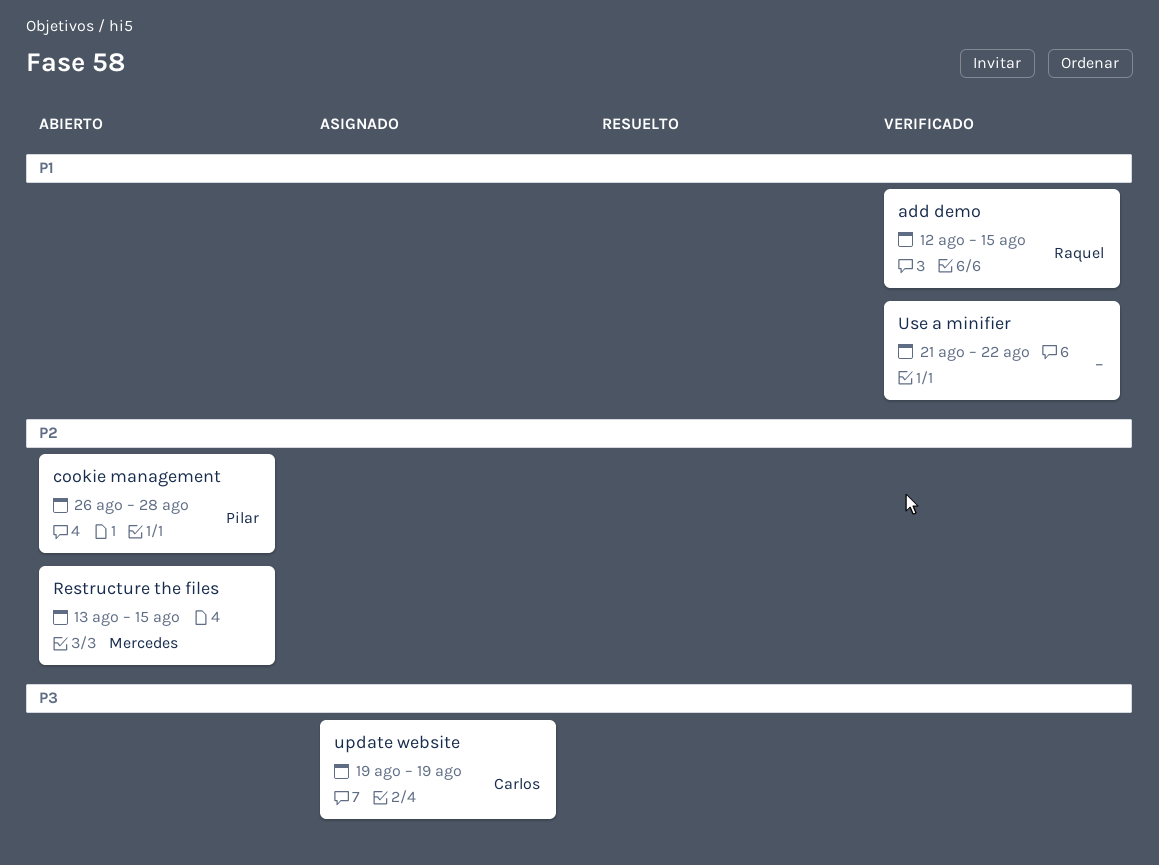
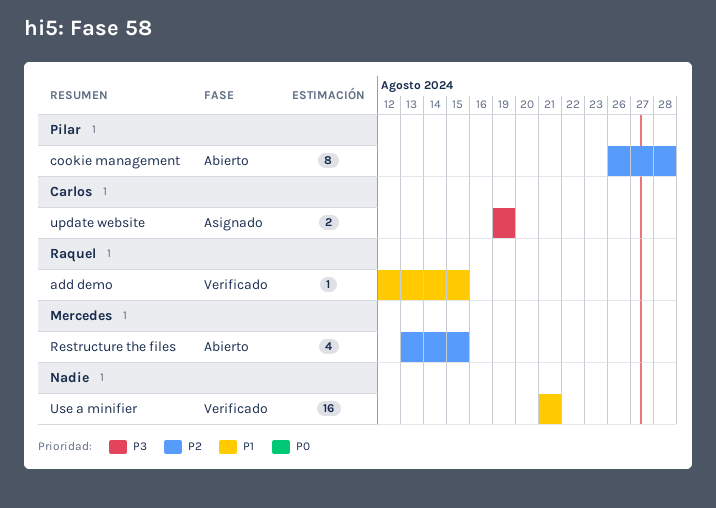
Use a minifier, due: Aug 22 -> Aug 21

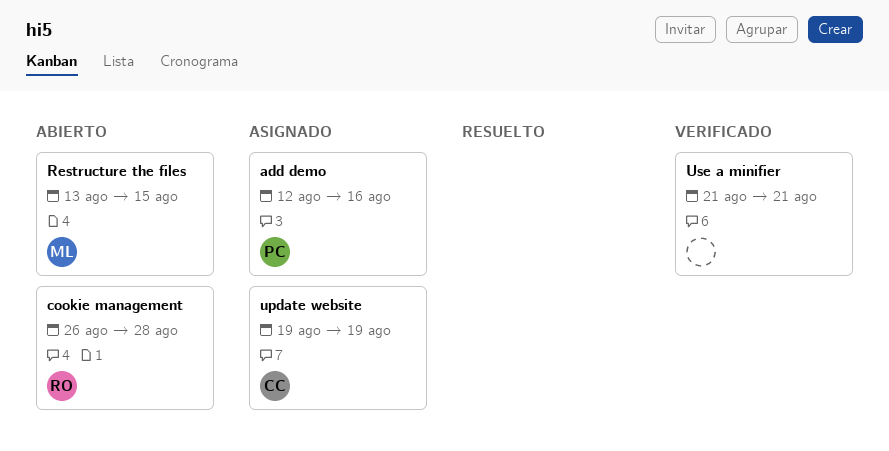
add demo, status: Verificado -> Asignado
add demo, owner: Raquel -> Pilar
add demo, due: Aug 15 -> Aug 16
cookie management, owner: Pilar -> Raquel

